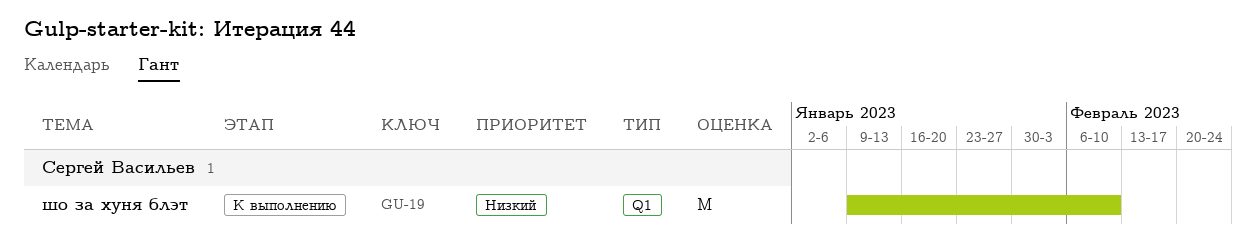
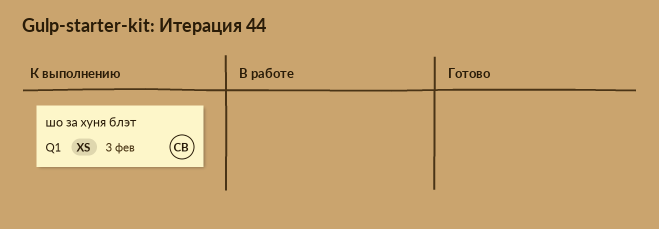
шо за хуня блэт, estimate: M -> XS
шо за хуня блэт, due: Feb 10 -> Feb 3

